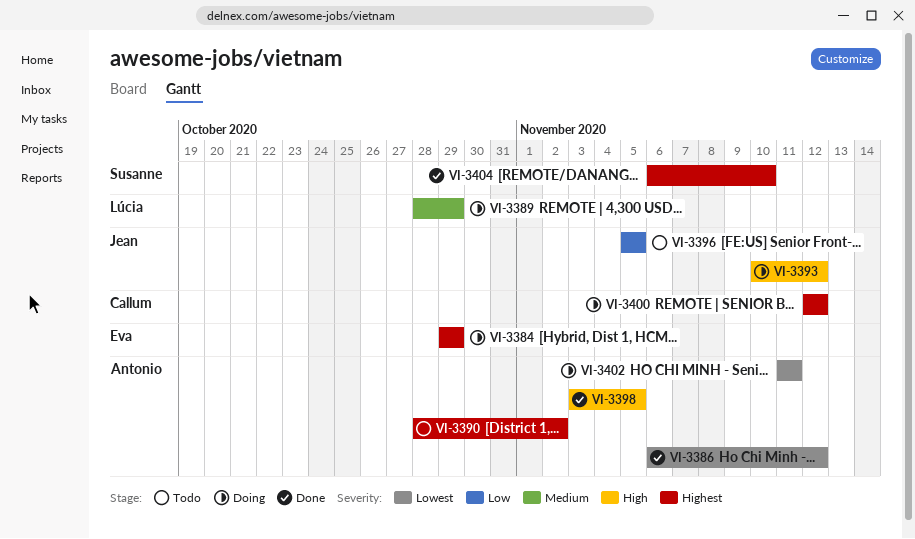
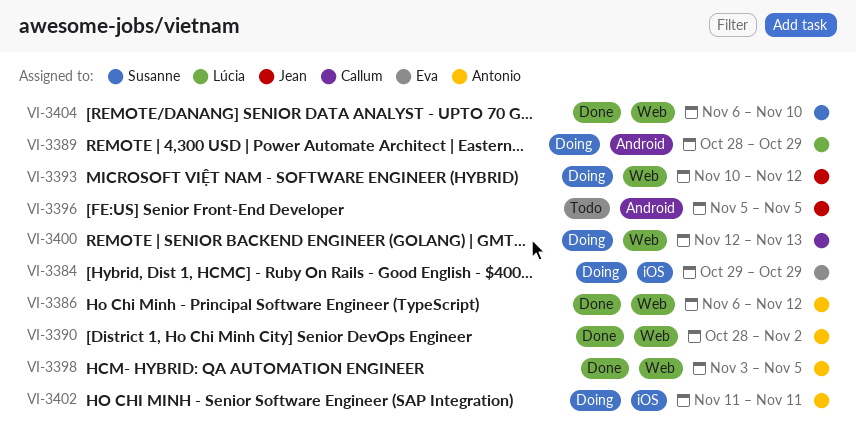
VI-3390, status: Todo -> Done
VI-3400, due: Nov 12 -> Nov 13

